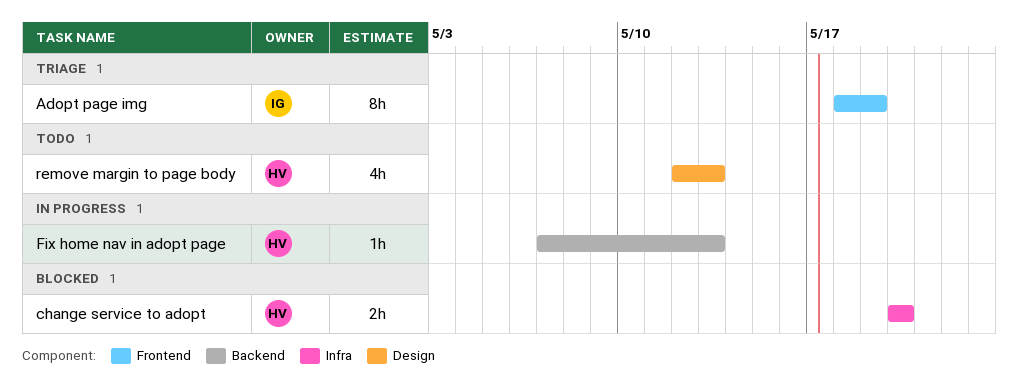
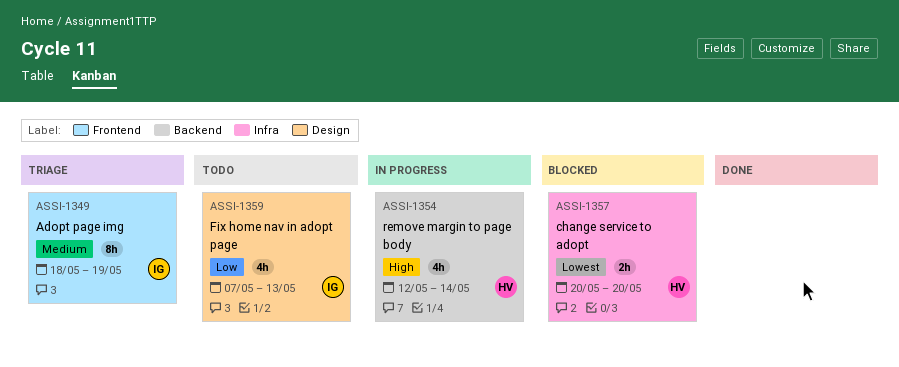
Fix home nav in adopt page, status: In progress -> Todo
Fix home nav in adopt page, owner: HV -> IG
Fix home nav in adopt page, label: Backend -> Design
Fix home nav in adopt page, estimate: 1h -> 4h
remove margin to page body, status: Todo -> In progress
remove margin to page body, label: Design -> Backend
remove margin to page body, due: May 13 -> May 14

